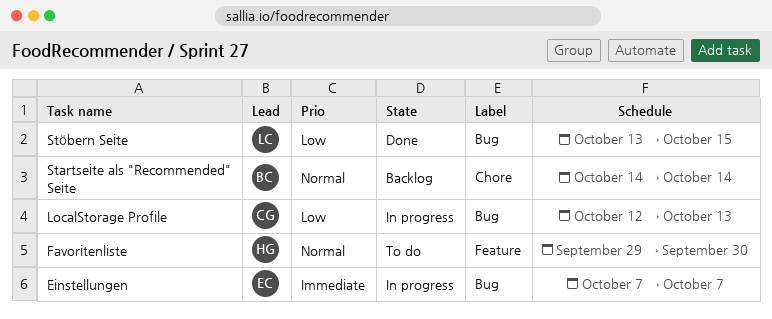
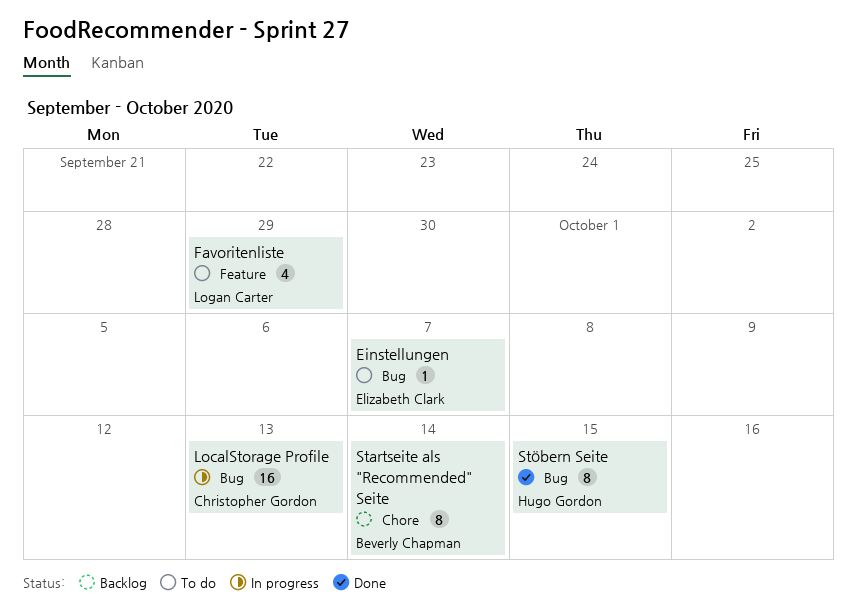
Einstellungen, status: In progress -> To do
Favoritenliste, owner: Hugo Gordon -> Logan Carter
Favoritenliste, due: Sep 30 -> Sep 29
Stöbern Seite, owner: Logan Carter -> Hugo Gordon

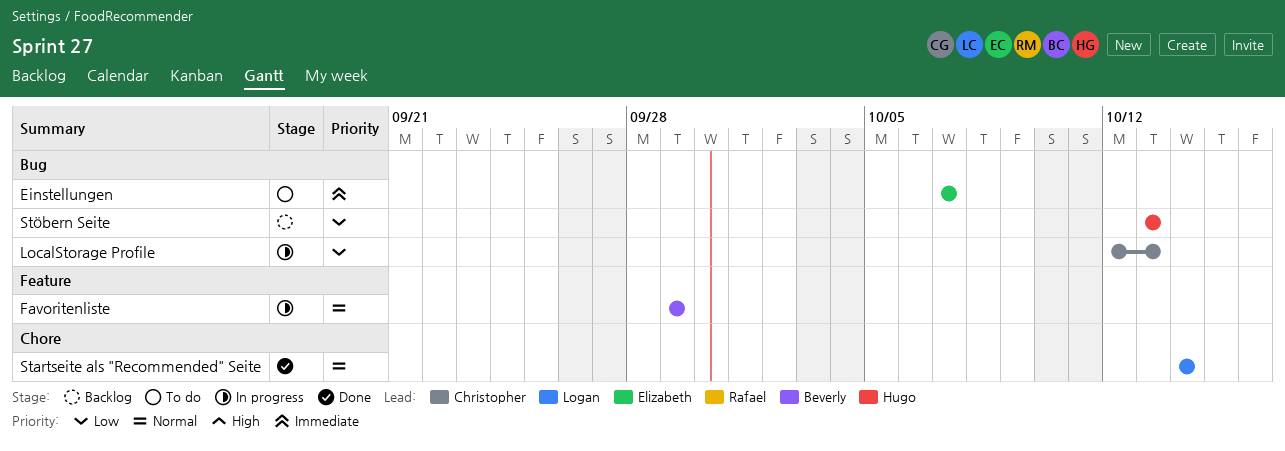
Favoritenliste, status: To do -> In progress
Favoritenliste, owner: Logan Carter -> Beverly Chapman
Startseite als "Recommended" Seite, status: Backlog -> Done
Startseite als "Recommended" Seite, owner: Beverly Chapman -> Logan Carter
Stöbern Seite, status: Done -> Backlog
Stöbern Seite, due: Oct 15 -> Oct 13

